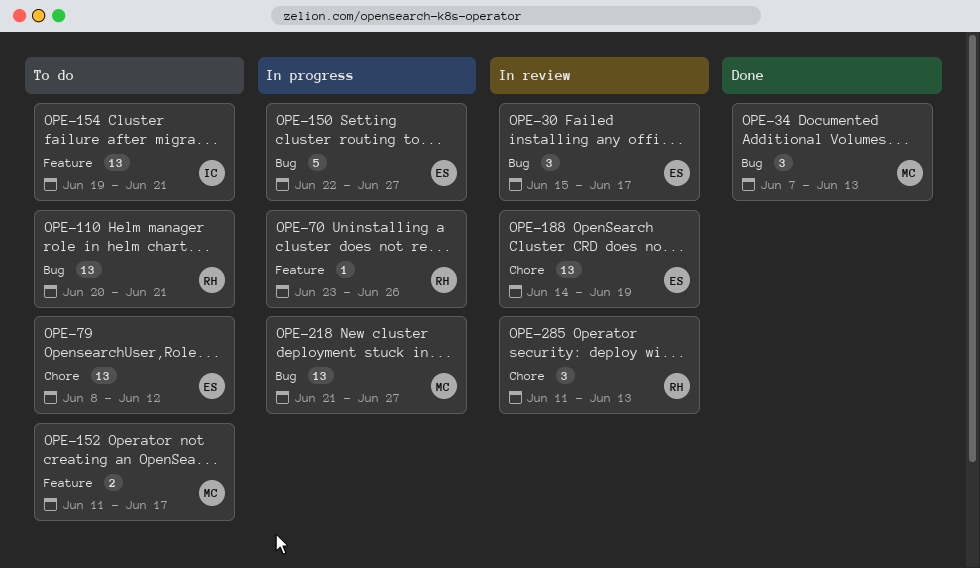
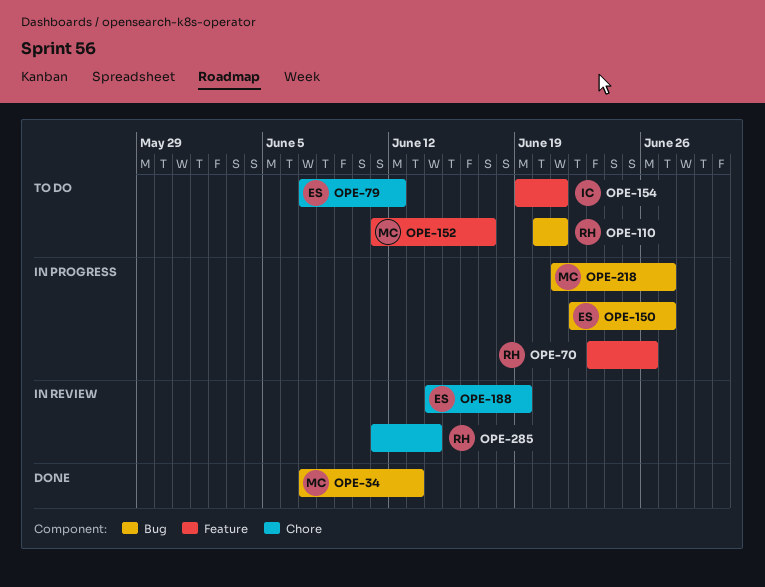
OPE-30: present -> none
OPE-79, start: Jun 8 -> Jun 7
OPE-285, due: Jun 13 -> Jun 14

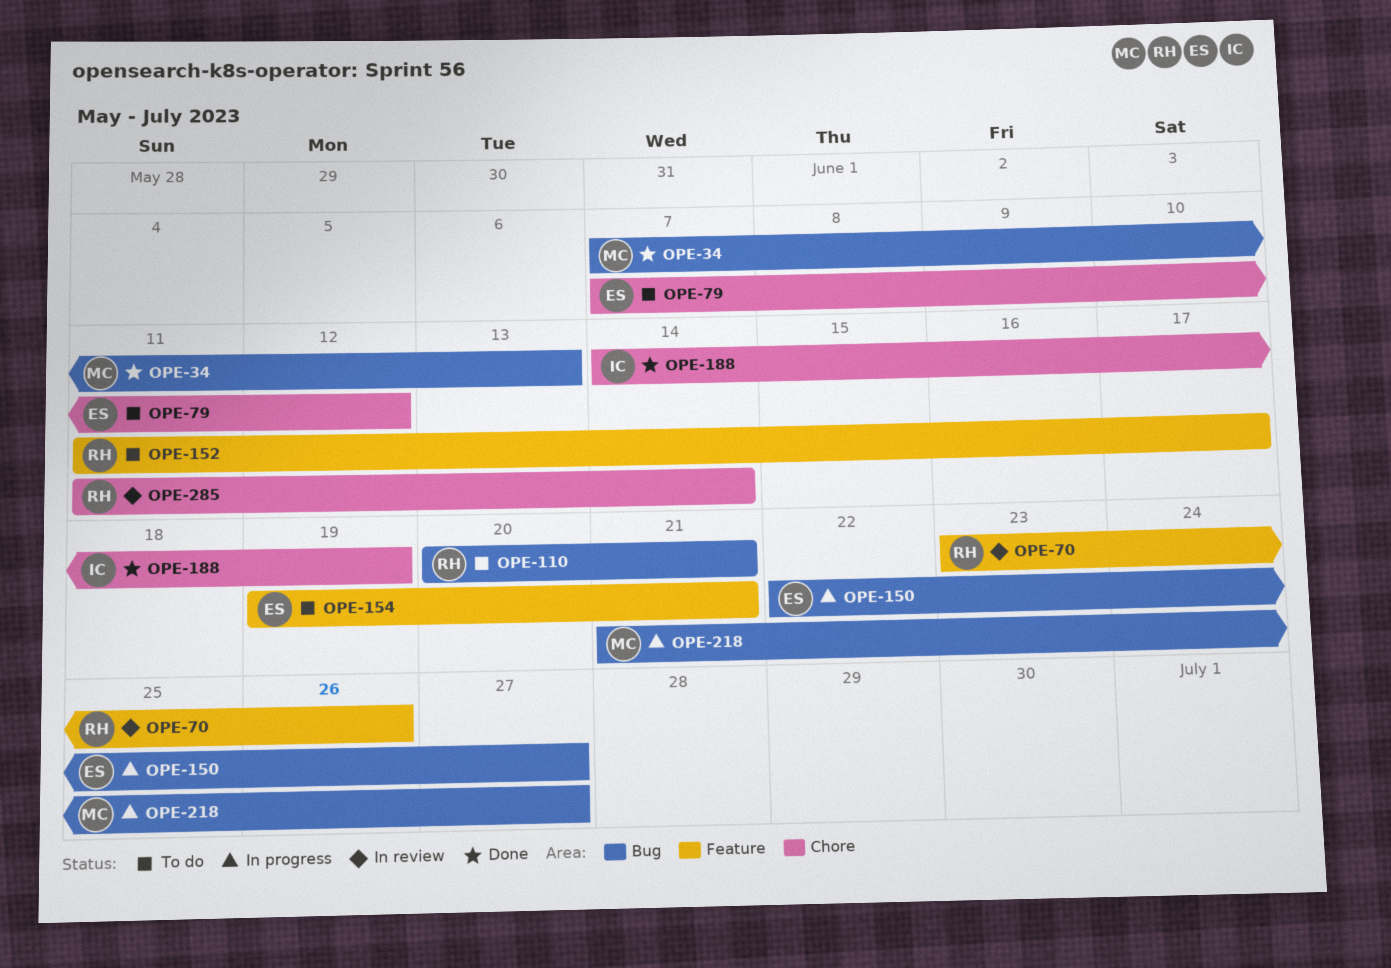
OPE-70, status: In progress -> In review
OPE-152, owner: MC -> RH
OPE-154, owner: IC -> ES
OPE-188, status: In review -> Done
OPE-188, owner: ES -> IC

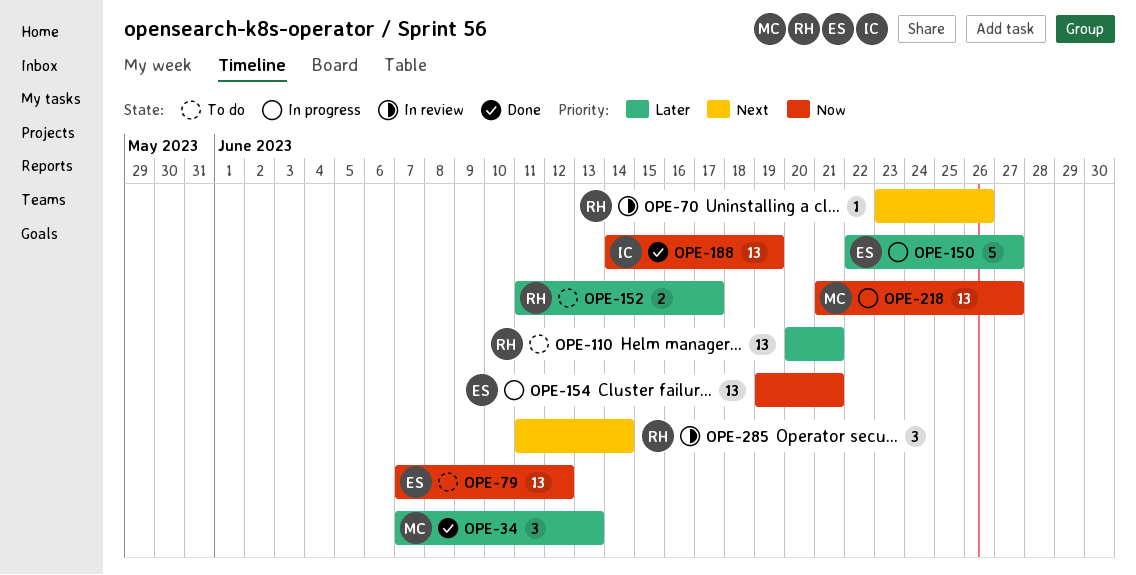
OPE-154, status: To do -> In progress

